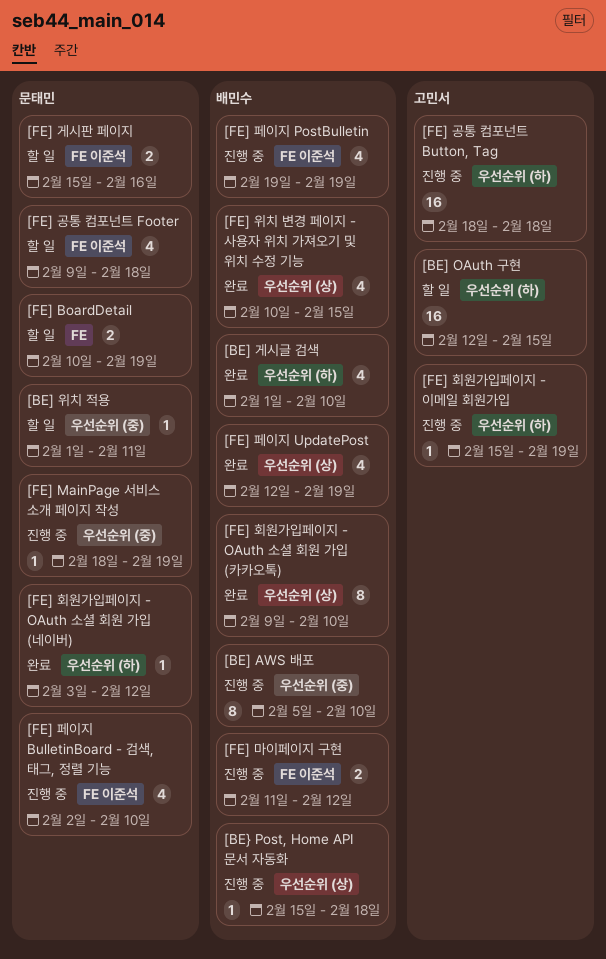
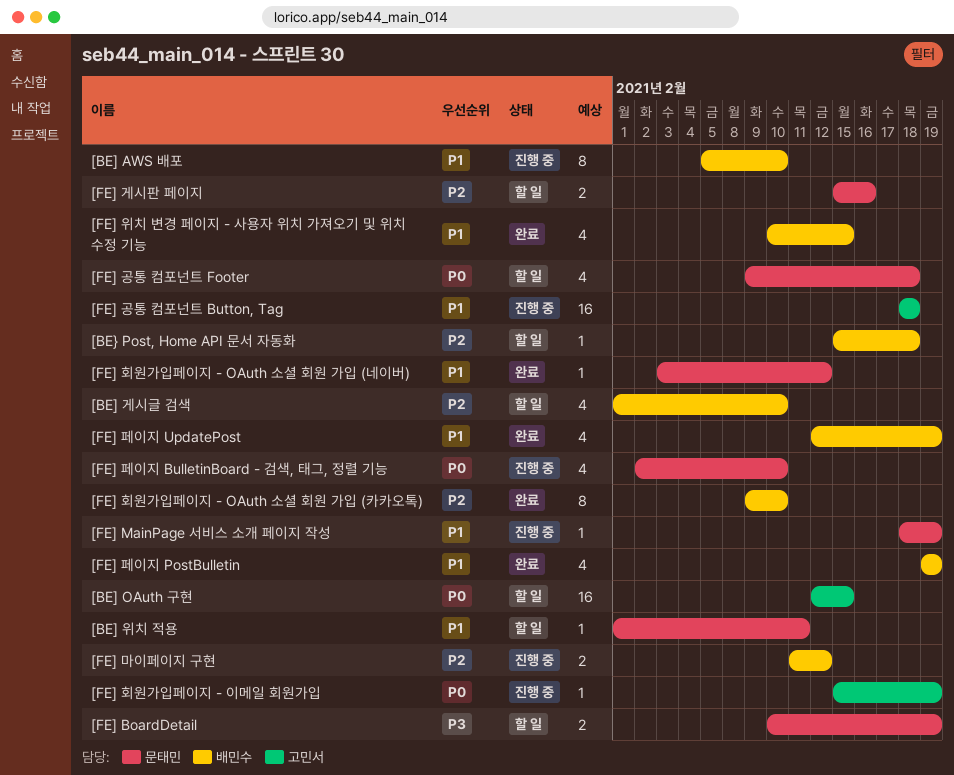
[BE] 게시글 검색, status: 완료 -> 할 일
[BE} Post, Home API 문서 자동화, status: 진행 중 -> 할 일
[FE] 페이지 PostBulletin, status: 진행 중 -> 완료

